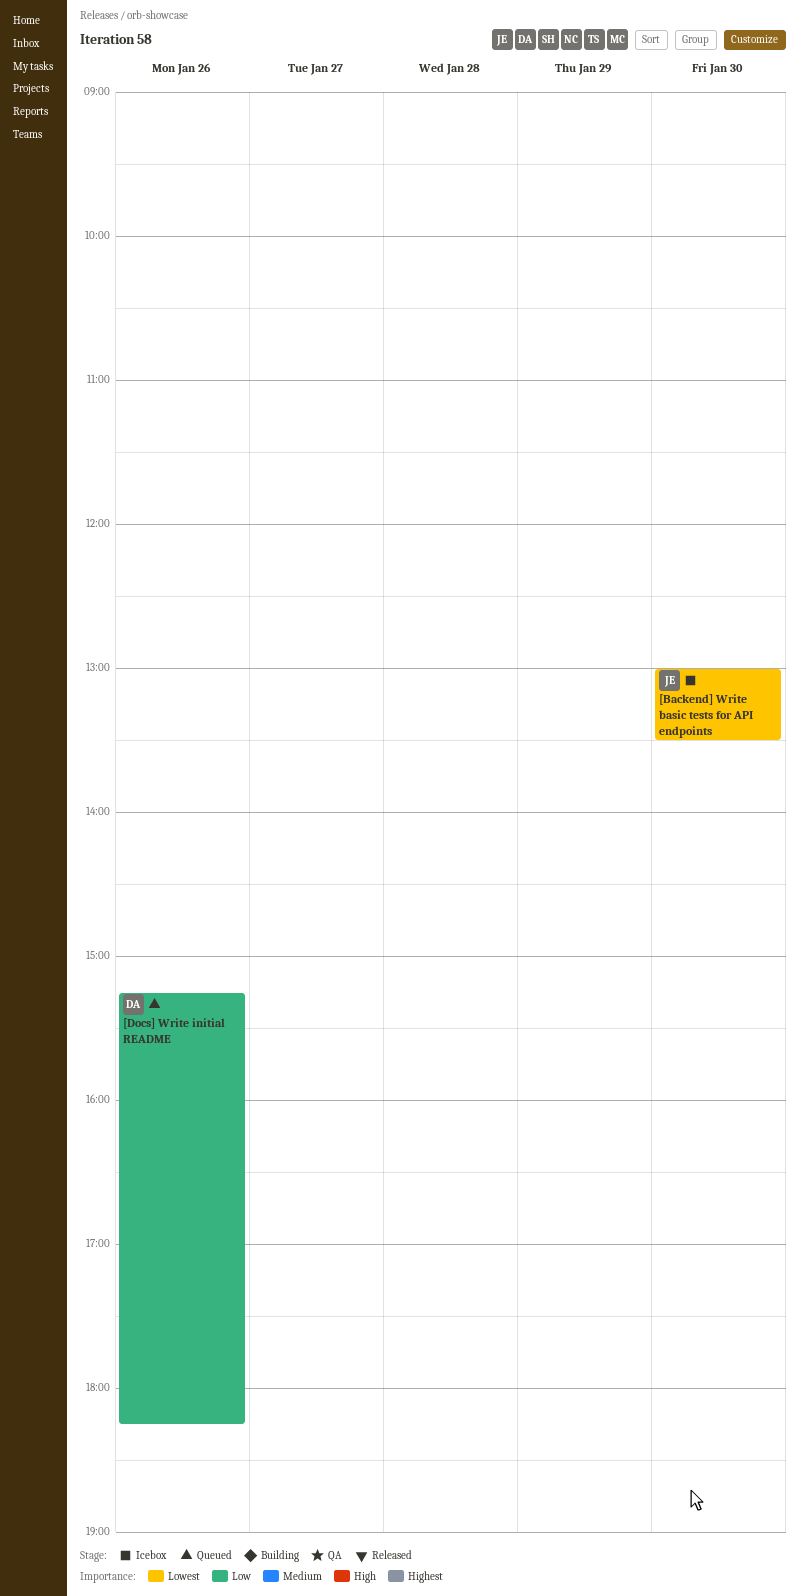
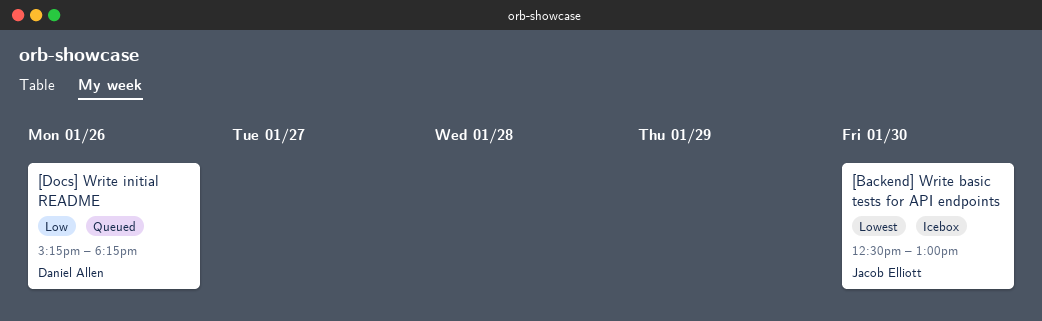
[Backend] Write basic tests for API endpoints, begins: 13:00 -> 12:30
[Backend] Write basic tests for API endpoints, ends: 13:30 -> 13:00

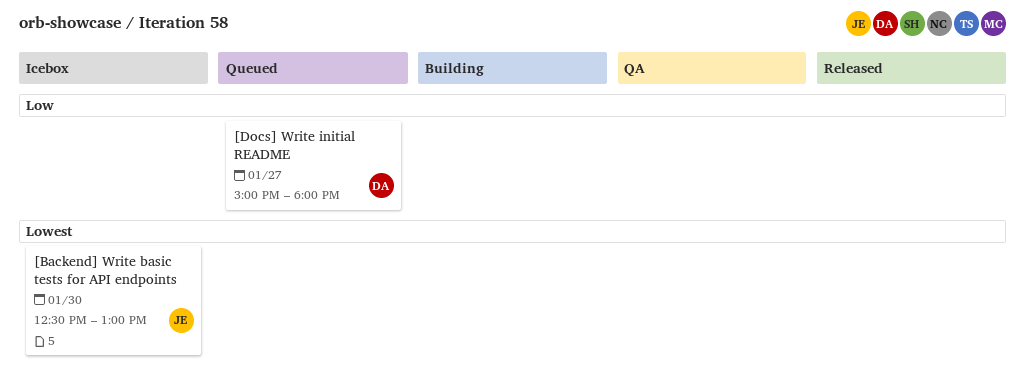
[Docs] Write initial README, day: Jan 26 -> Jan 27
[Docs] Write initial README, begins: 15:15 -> 15:00
[Docs] Write initial README, ends: 18:15 -> 18:00

